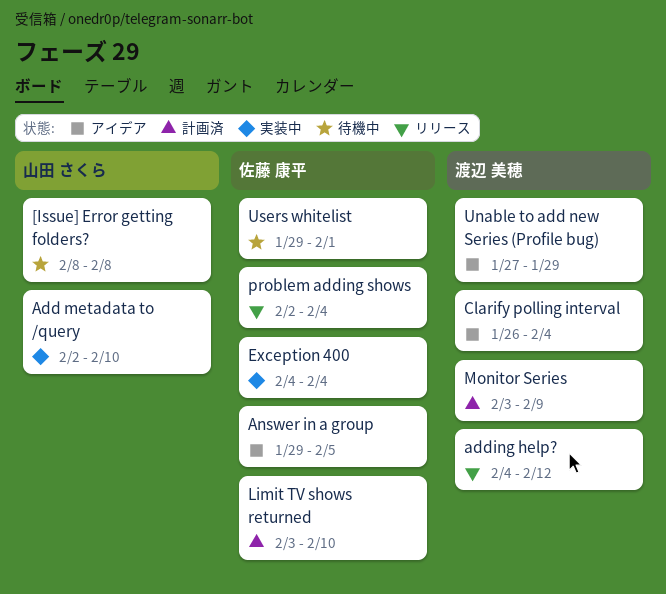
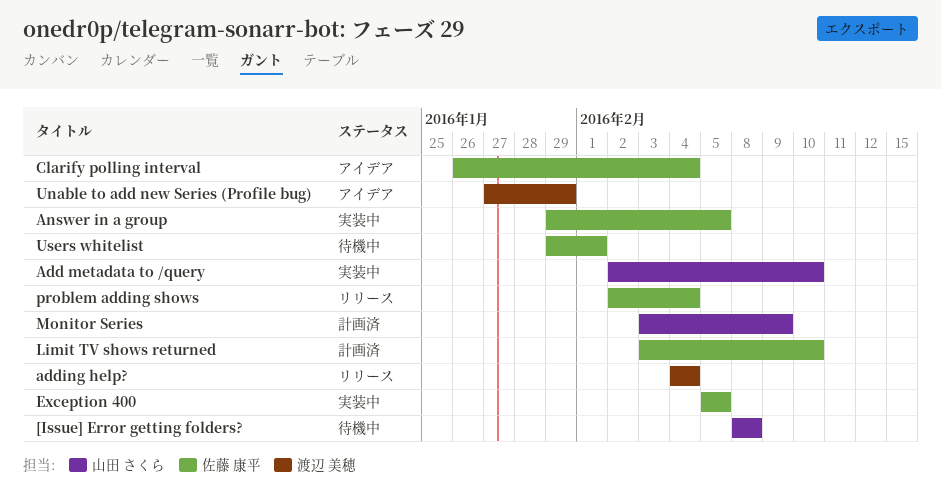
adding help?, due: Feb 12 -> Feb 4
Answer in a group, status: アイデア -> 実装中
Clarify polling interval, owner: 渡辺 美穂 -> 佐藤 康平
Exception 400, start: Feb 4 -> Feb 5
Exception 400, due: Feb 4 -> Feb 5
Monitor Series, owner: 渡辺 美穂 -> 山田 さくら

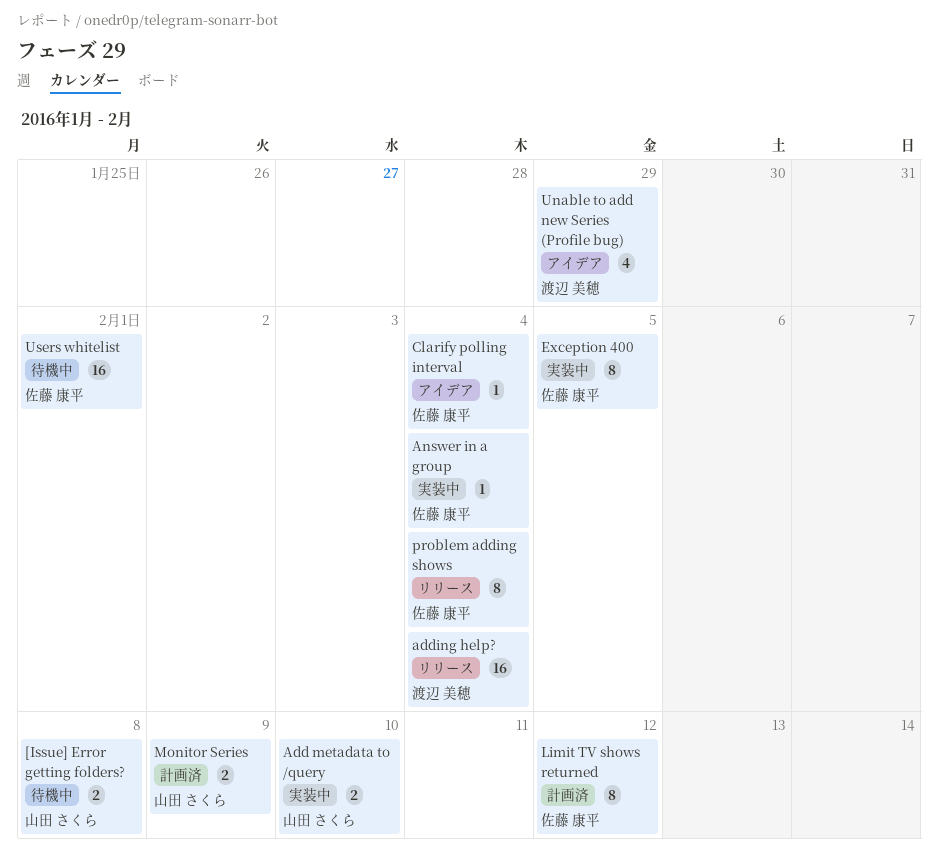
Answer in a group, due: Feb 5 -> Feb 4
Limit TV shows returned, due: Feb 10 -> Feb 12

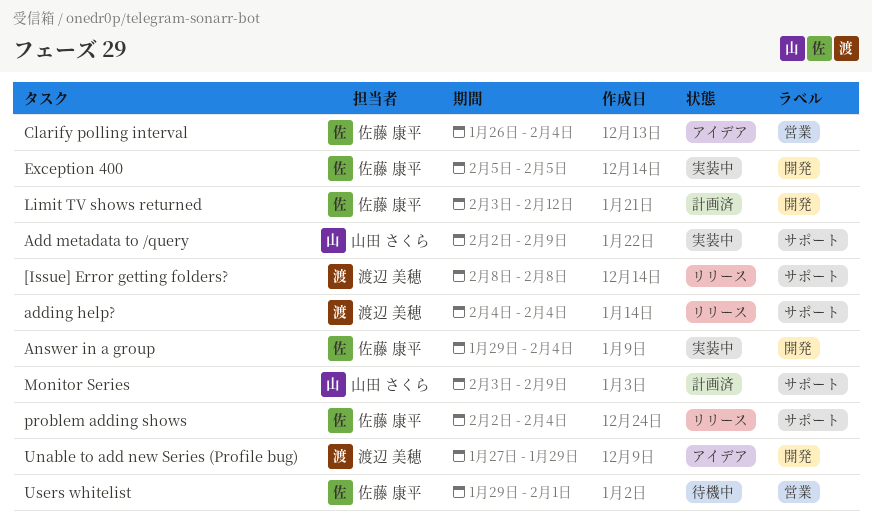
[Issue] Error getting folders?, status: 待機中 -> リリース
[Issue] Error getting folders?, owner: 山田 さくら -> 渡辺 美穂
Add metadata to /query, due: Feb 10 -> Feb 9

